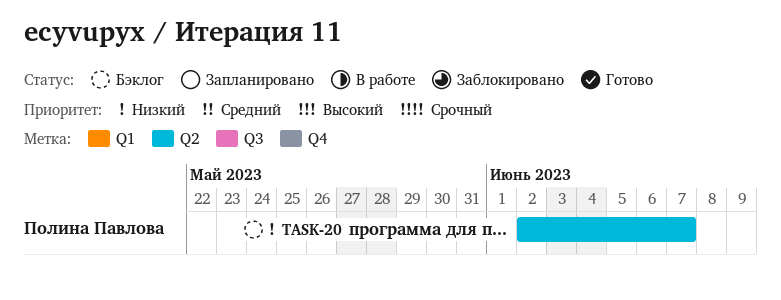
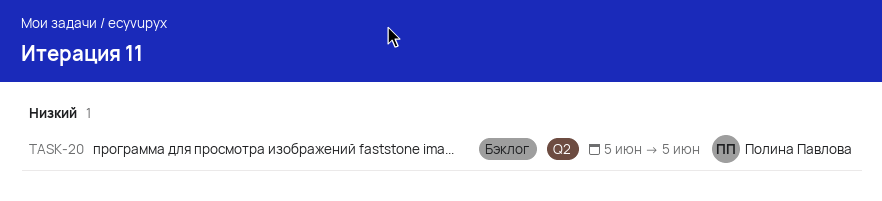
TASK-20, start: Jun 2 -> Jun 5
TASK-20, due: Jun 7 -> Jun 5

